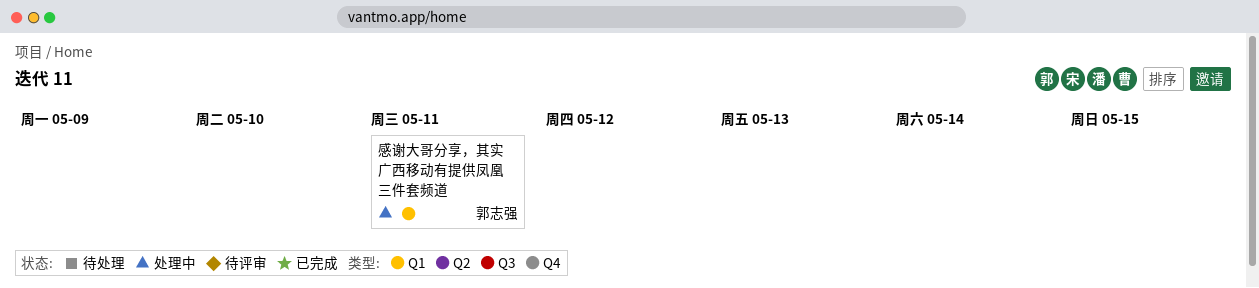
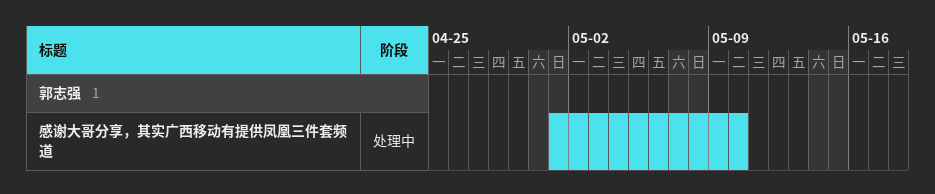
感谢大哥分享，其实广西移动有提供凤凰三件套频道, due: May 11 -> May 10

